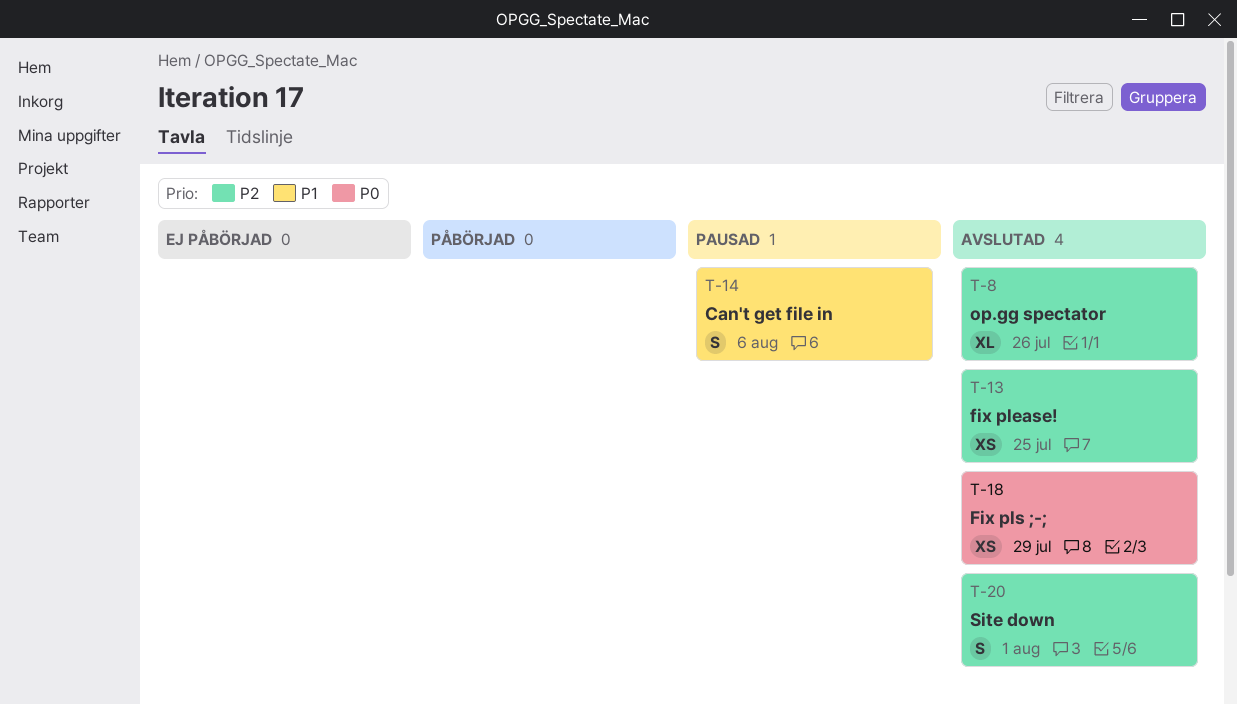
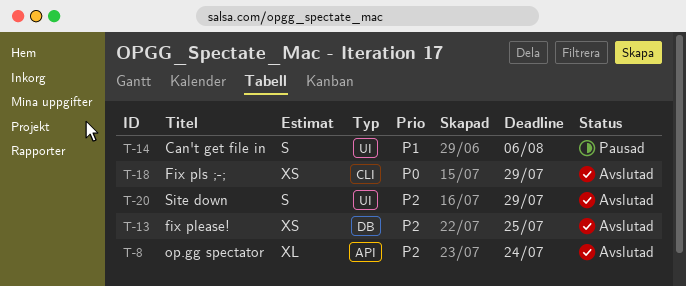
T-8, due: Jul 26 -> Jul 24
T-20, due: Aug 1 -> Jul 29

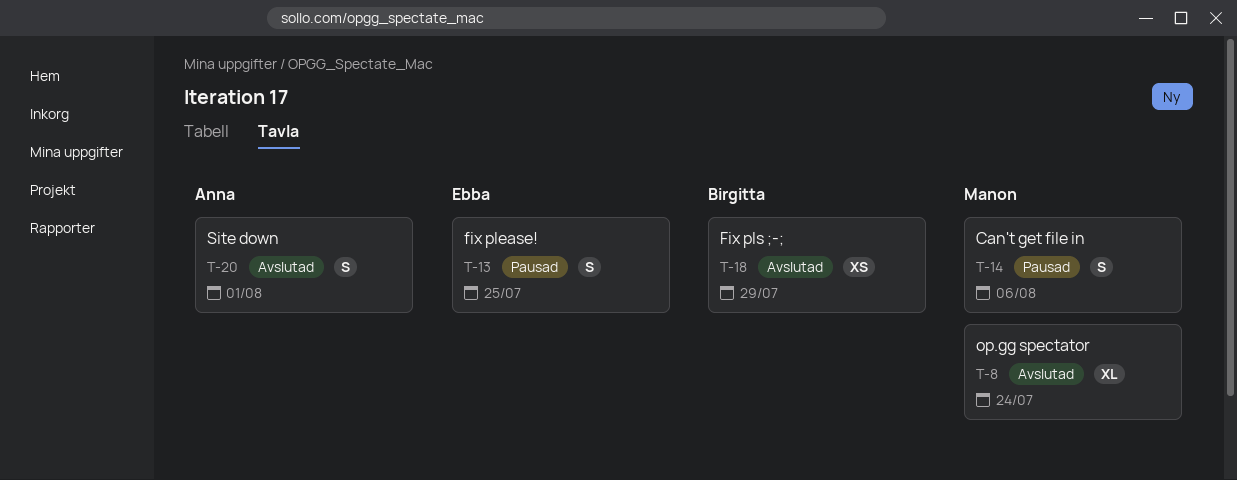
T-13, status: Avslutad -> Pausad
T-13, estimate: XS -> S
T-20, due: Jul 29 -> Aug 1

